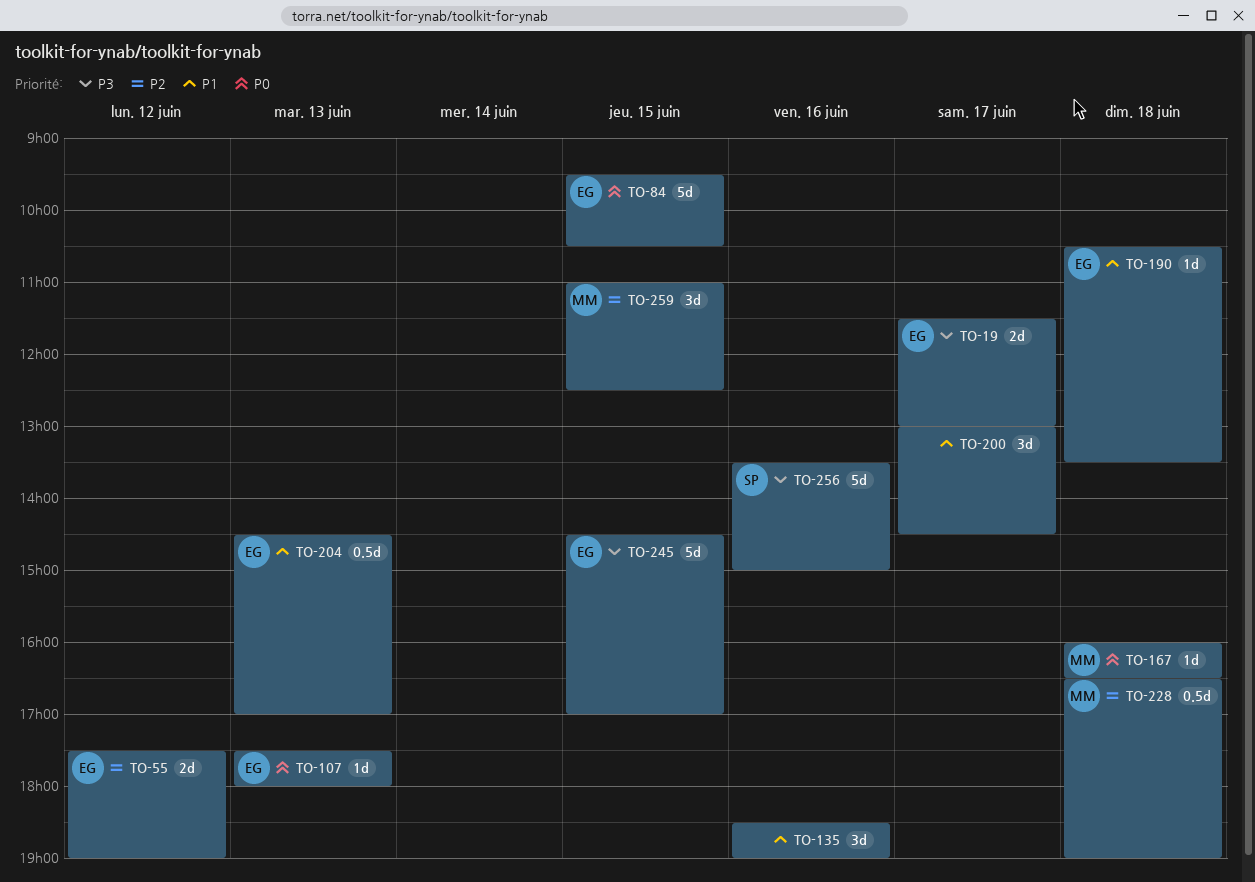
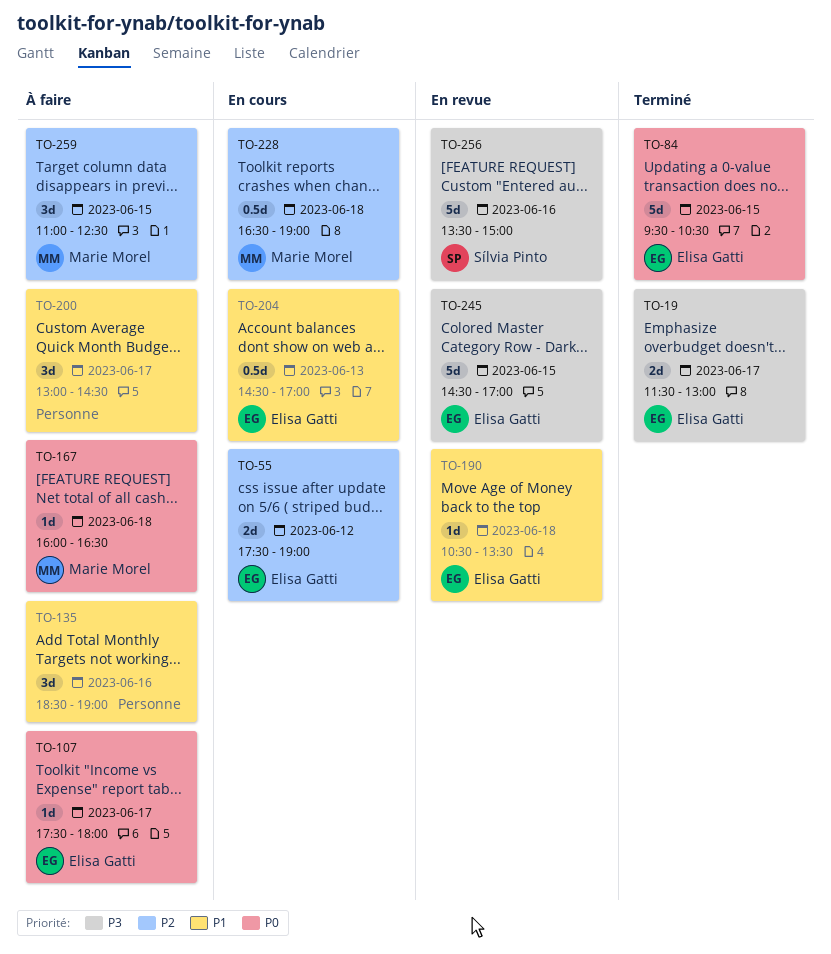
TO-107, day: Jun 13 -> Jun 17

